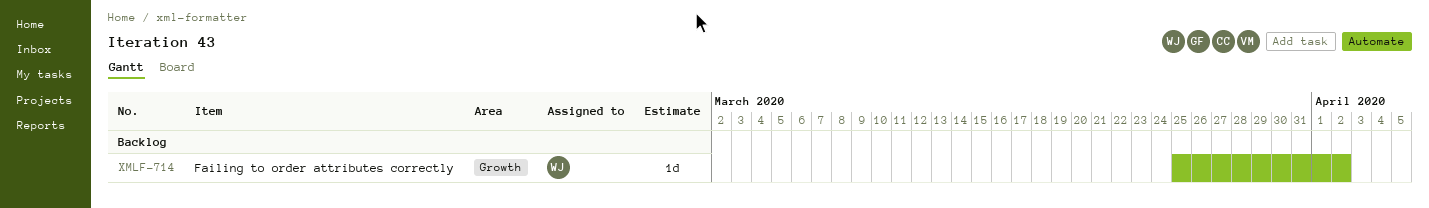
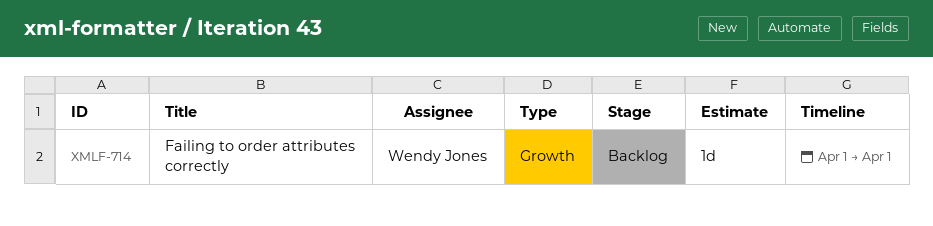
XMLF-714, start: Mar 25 -> Apr 1
XMLF-714, due: Apr 2 -> Apr 1

